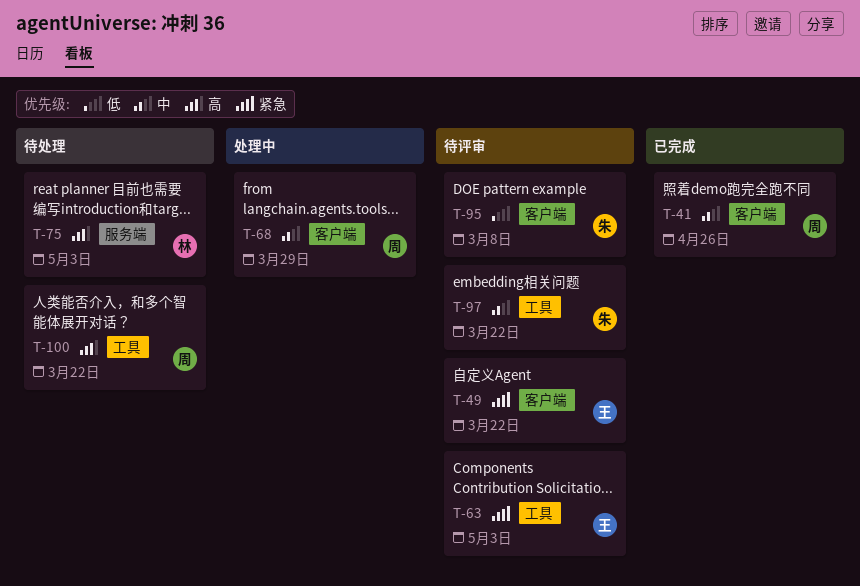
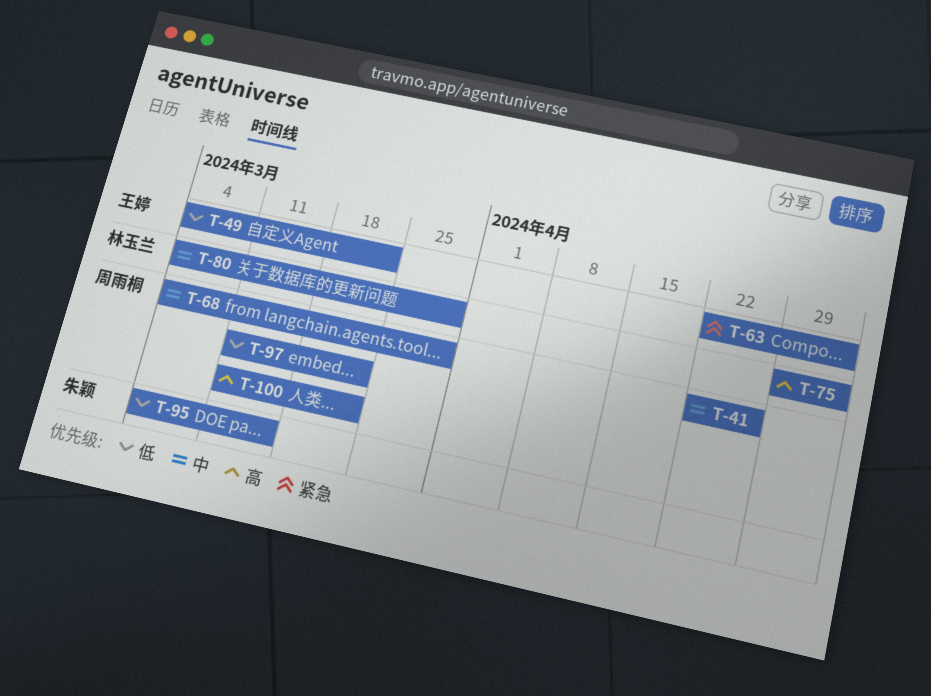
T-49, priority: 紧急 -> 低
T-80: none -> present
T-95, due: Mar 8 -> Mar 15
T-97, owner: 朱颖 -> 周雨桐
T-97, priority: 中 -> 低

